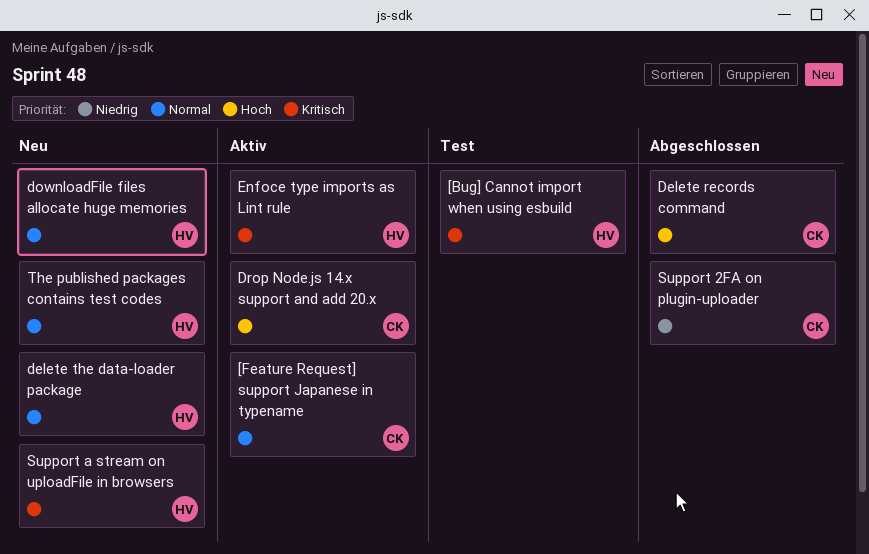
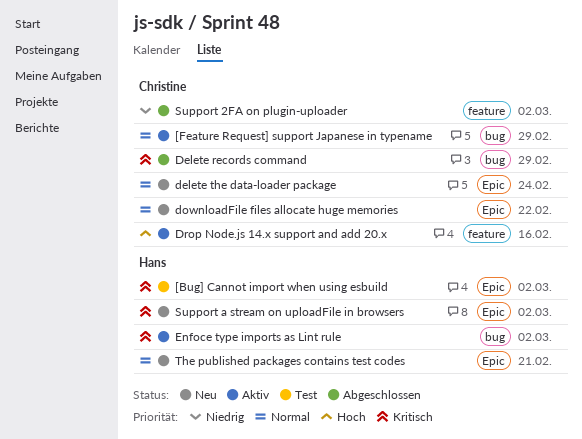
Delete records command, priority: Hoch -> Kritisch
delete the data-loader package, owner: Hans -> Christine
downloadFile files allocate huge memories, owner: Hans -> Christine

